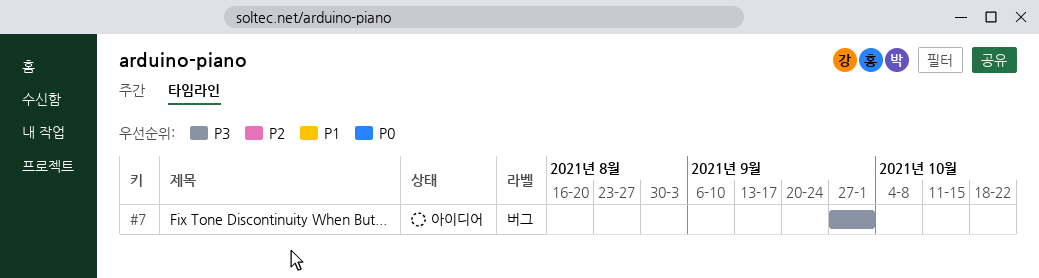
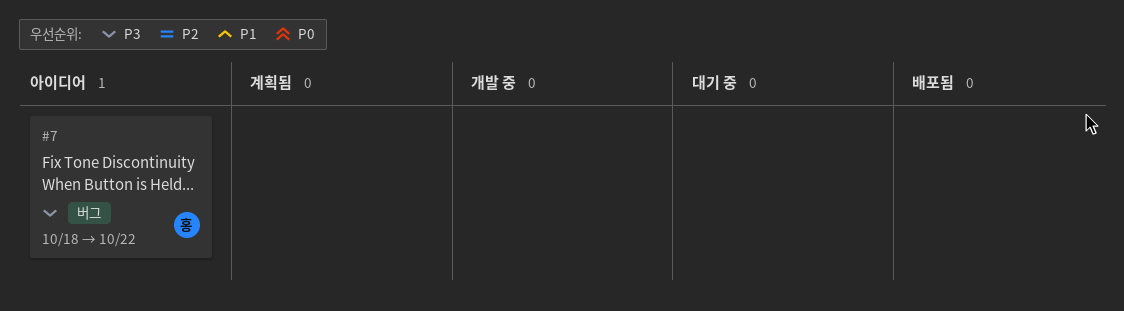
#7, start: Sep 27 -> Oct 18
#7, due: Oct 1 -> Oct 22

